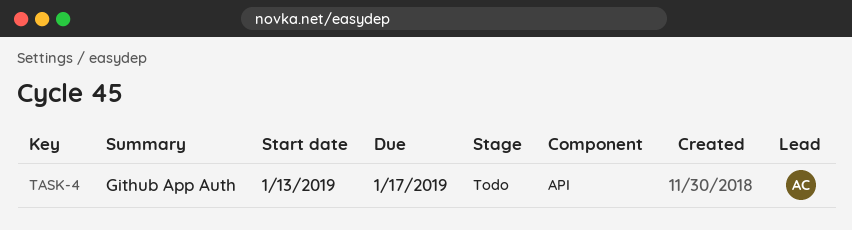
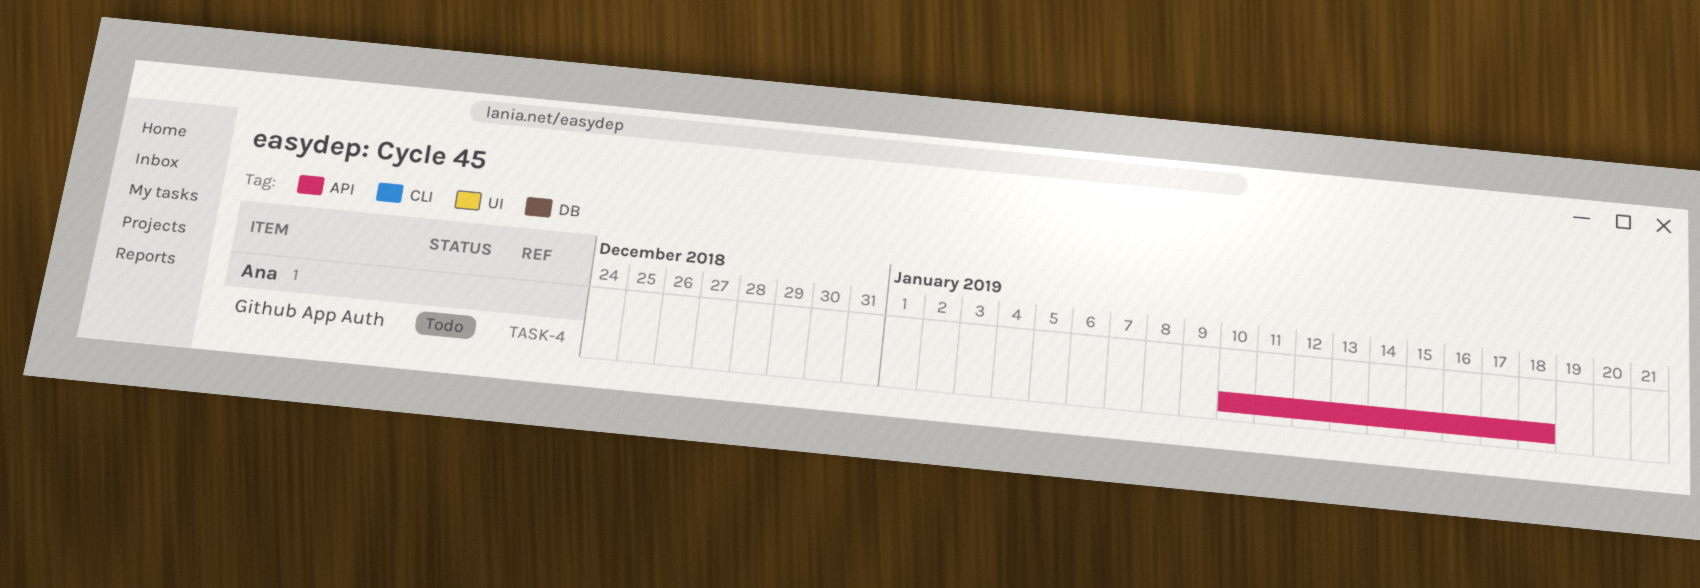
TASK-4, start: Jan 13 -> Jan 10
TASK-4, due: Jan 17 -> Jan 18

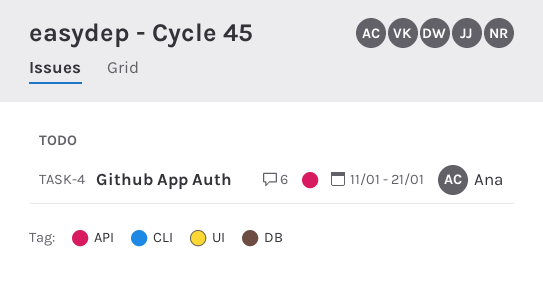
TASK-4, start: Jan 10 -> Jan 11
TASK-4, due: Jan 18 -> Jan 21

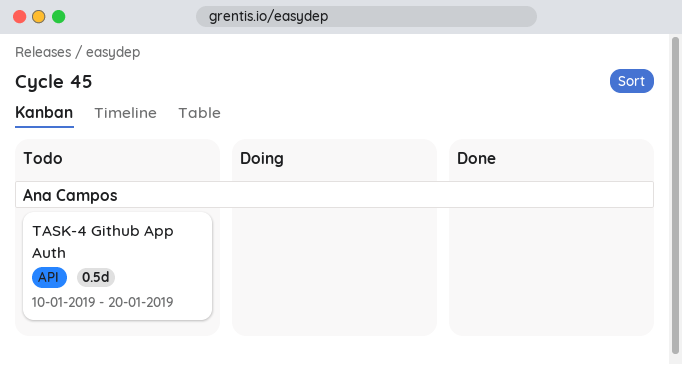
TASK-4, start: Jan 11 -> Jan 10
TASK-4, due: Jan 21 -> Jan 20

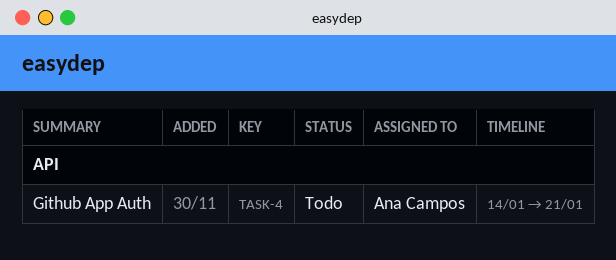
TASK-4, start: Jan 10 -> Jan 14
TASK-4, due: Jan 20 -> Jan 21

